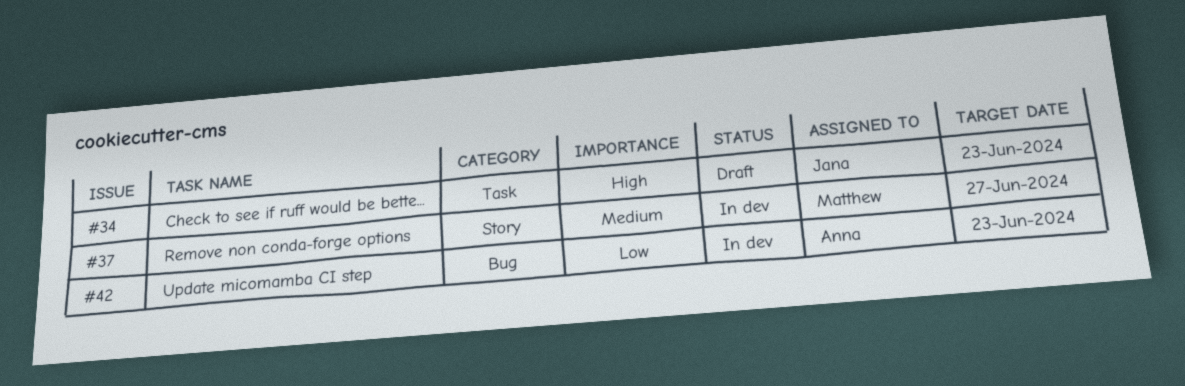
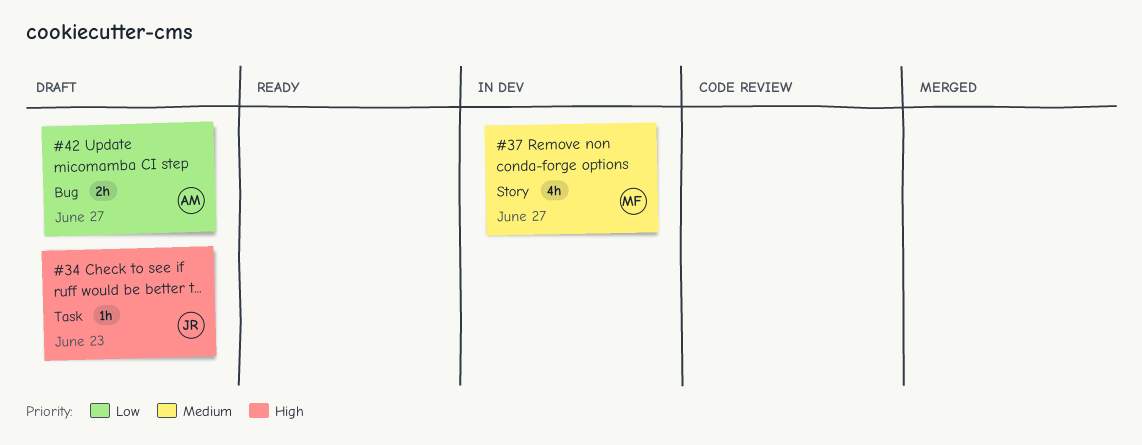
#42, status: In dev -> Draft
#42, due: Jun 23 -> Jun 27

